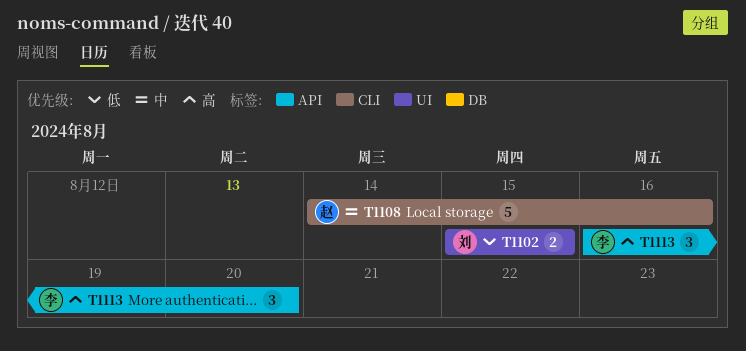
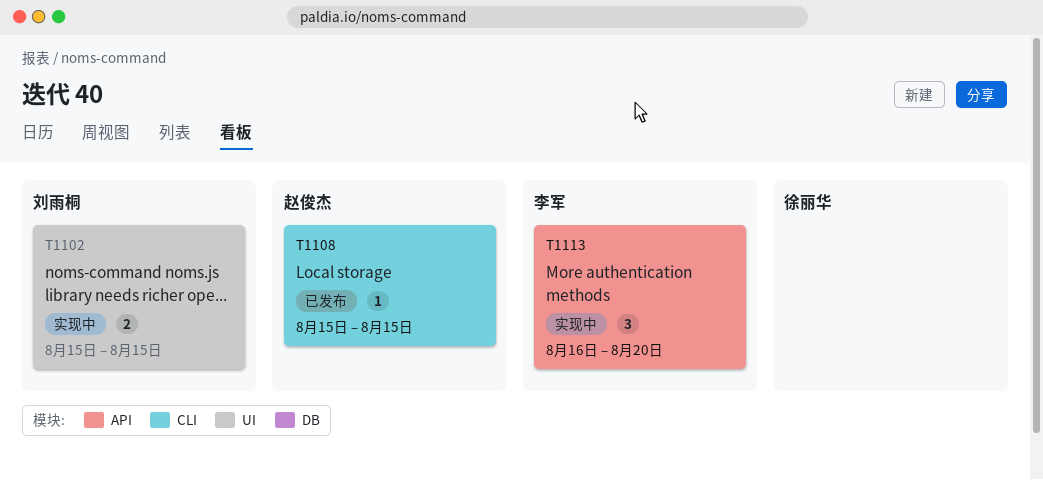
T1108, estimate: 5 -> 1
T1108, start: Aug 14 -> Aug 15
T1108, due: Aug 16 -> Aug 15

